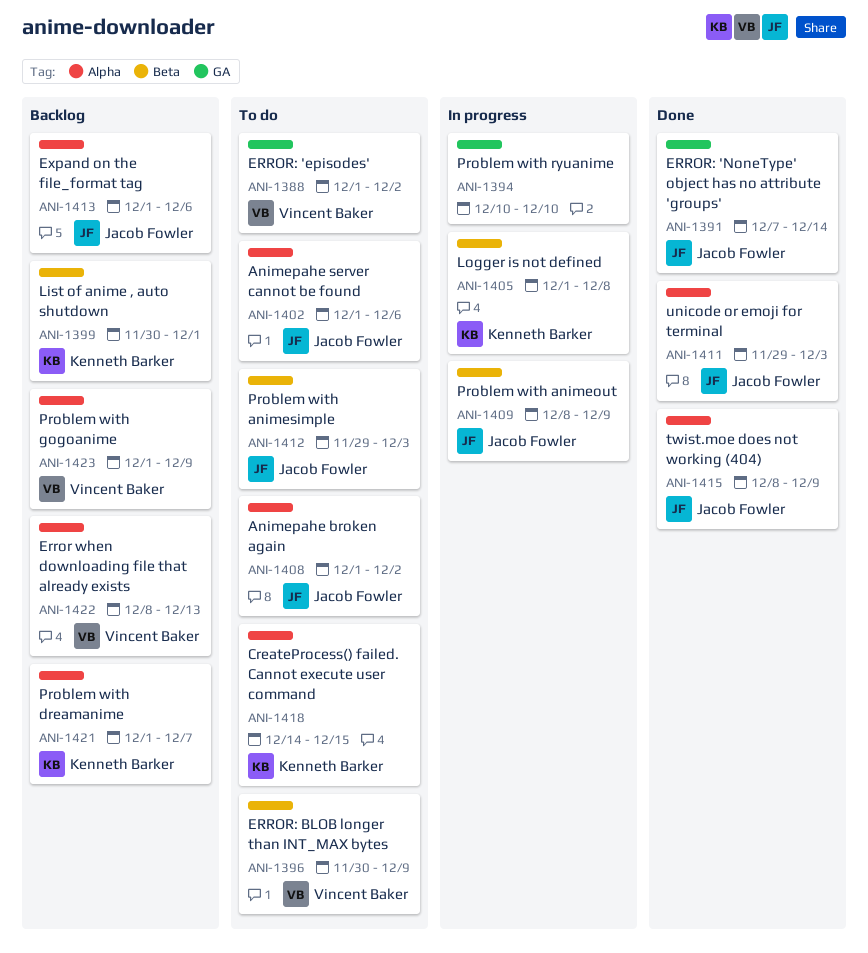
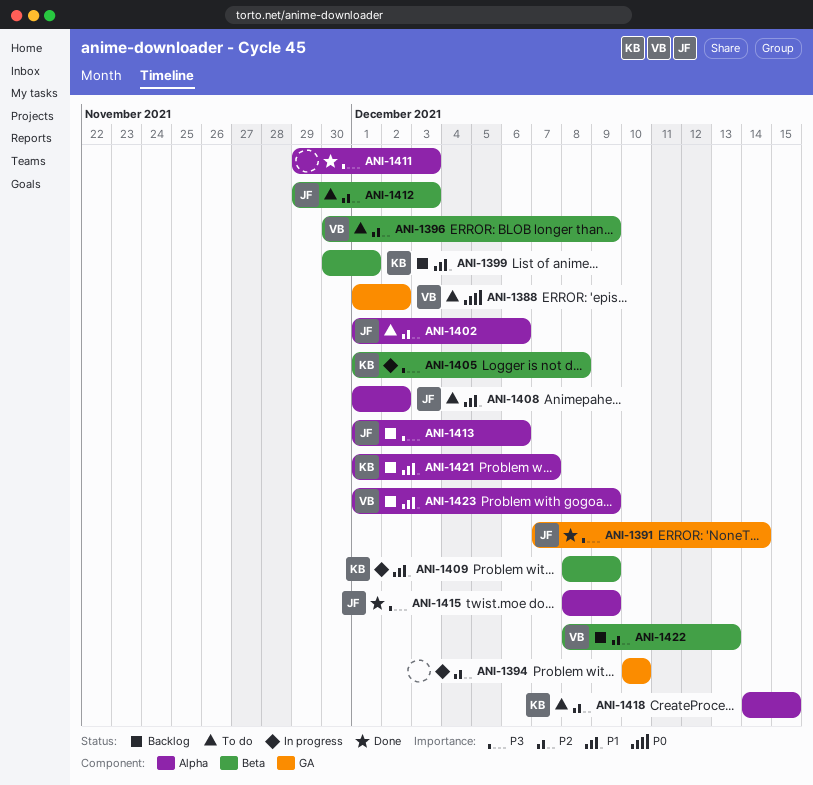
ANI-1409, owner: Jacob Fowler -> Kenneth Barker
ANI-1411, owner: Jacob Fowler -> none
ANI-1422, label: Alpha -> Beta

